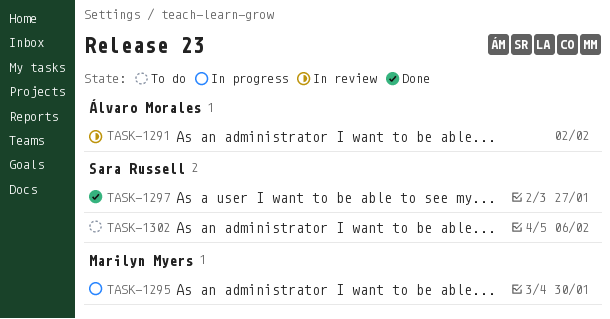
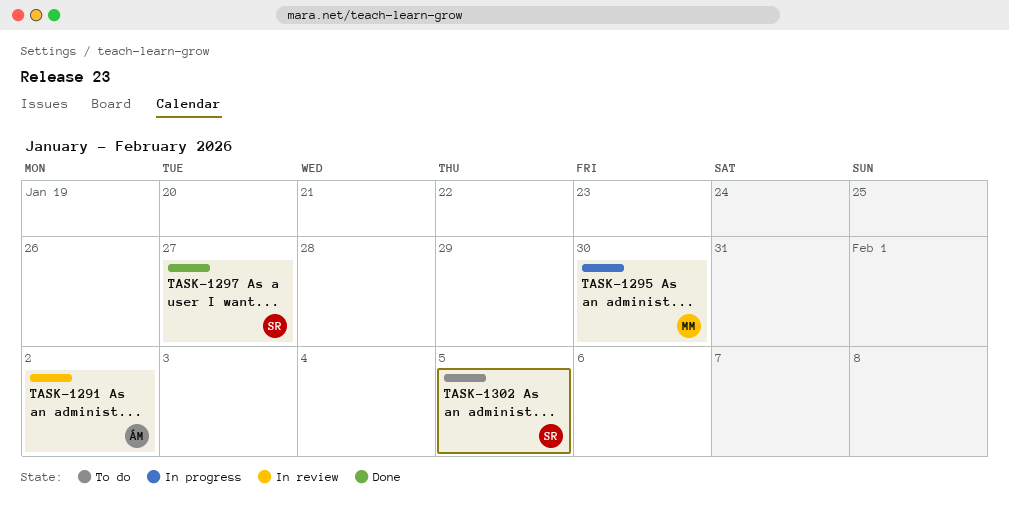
TASK-1302, due: Feb 6 -> Feb 5

